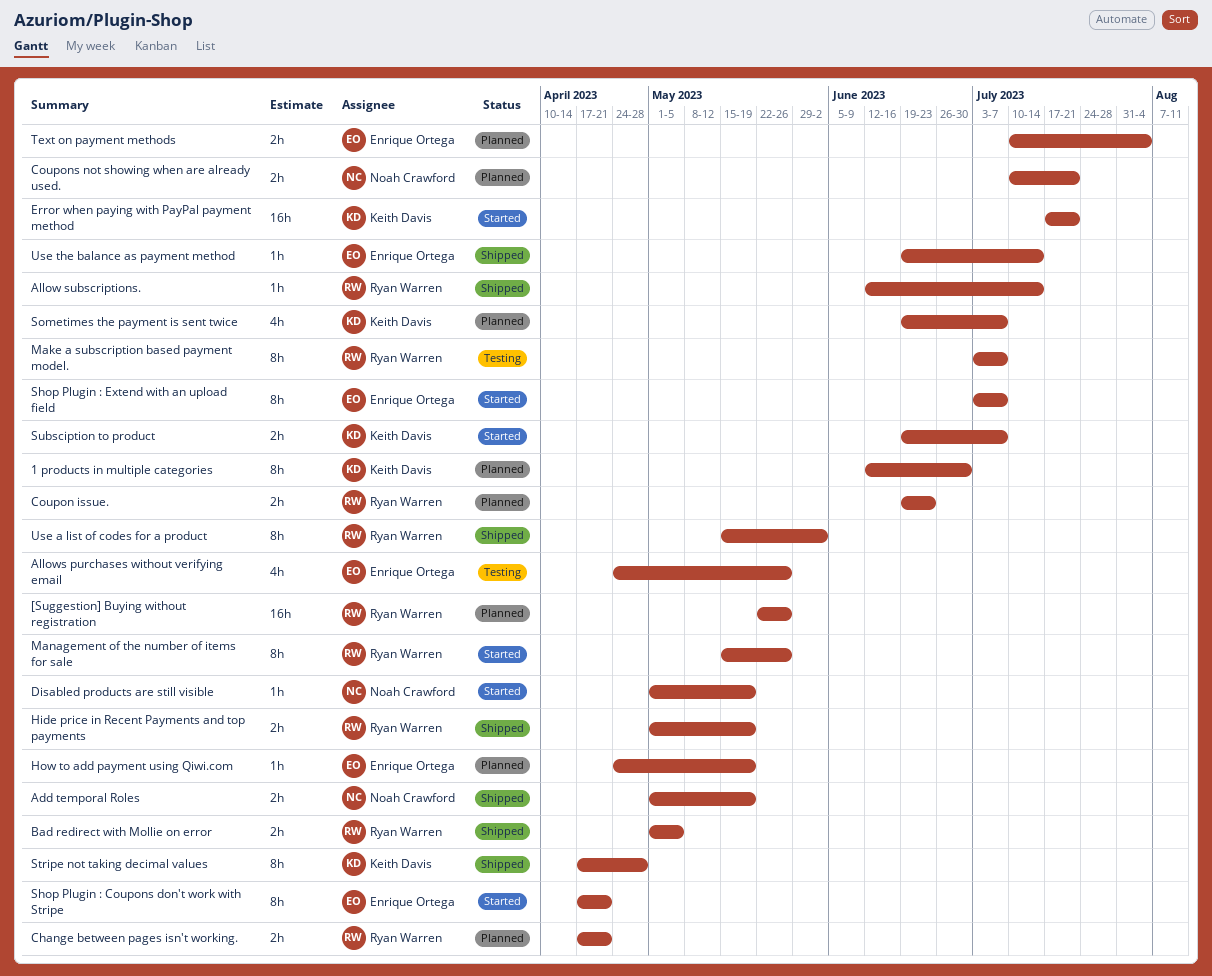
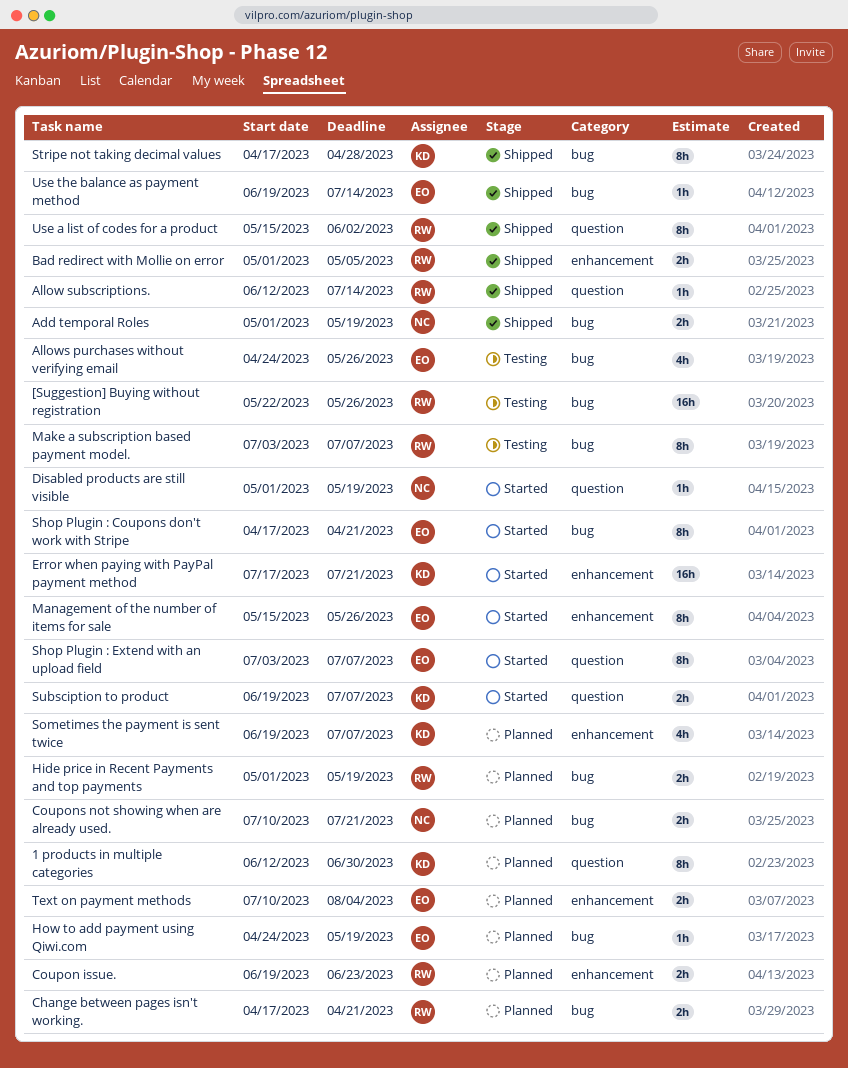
[Suggestion] Buying without registration, status: Planned -> Testing
Hide price in Recent Payments and top payments, status: Shipped -> Planned
Management of the number of items for sale, owner: Ryan Warren -> Enrique Ortega

